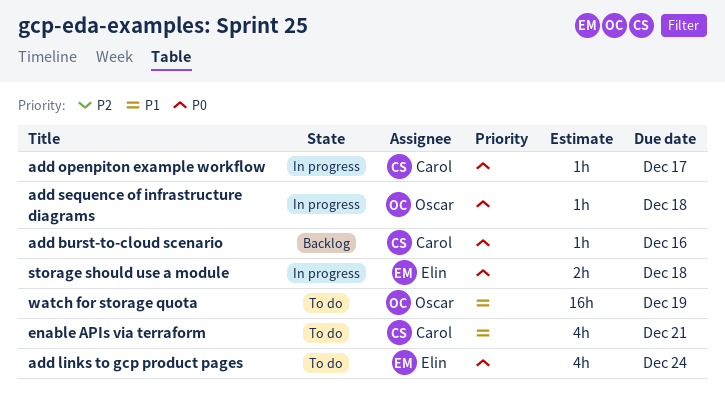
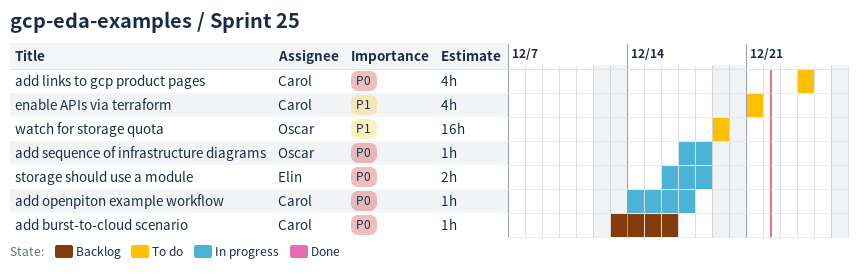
add links to gcp product pages, owner: Elin -> Carol

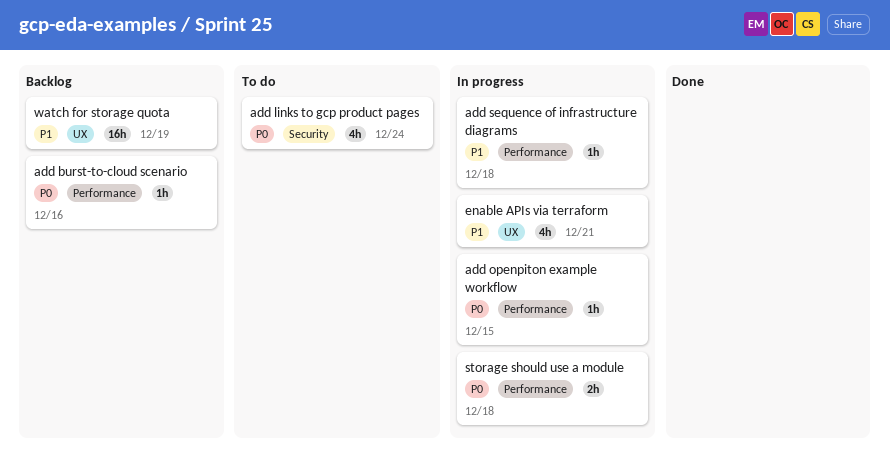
add openpiton example workflow, due: Dec 17 -> Dec 15
add sequence of infrastructure diagrams, priority: P0 -> P1
enable APIs via terraform, status: To do -> In progress
watch for storage quota, status: To do -> Backlog

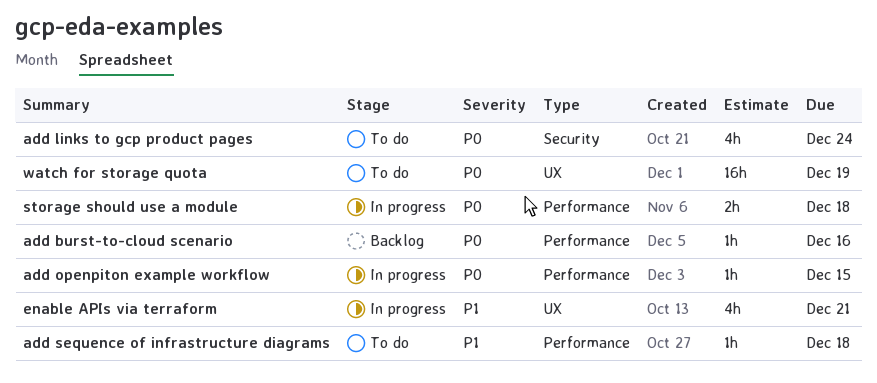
add sequence of infrastructure diagrams, status: In progress -> To do
watch for storage quota, status: Backlog -> To do
watch for storage quota, priority: P1 -> P0

